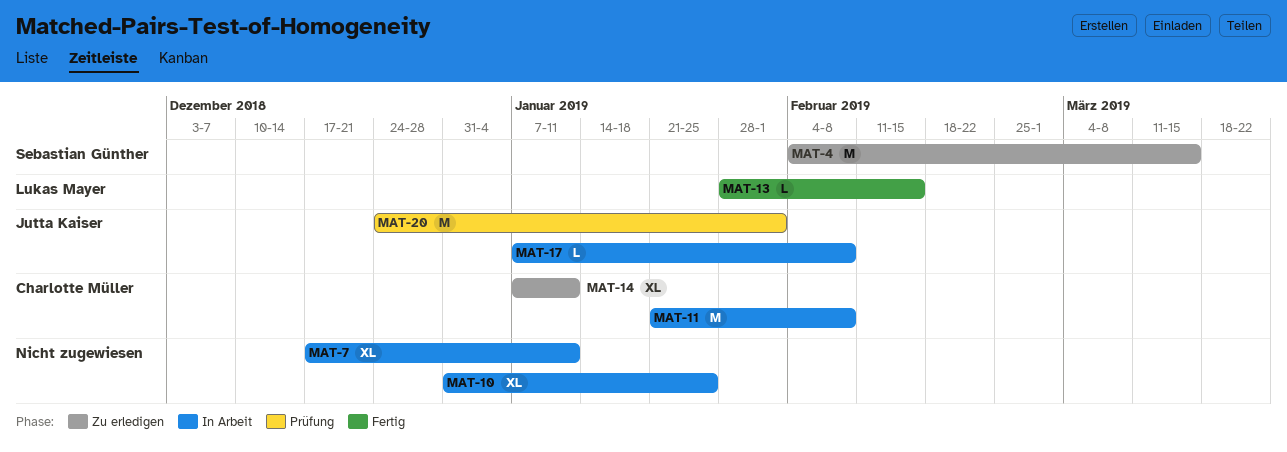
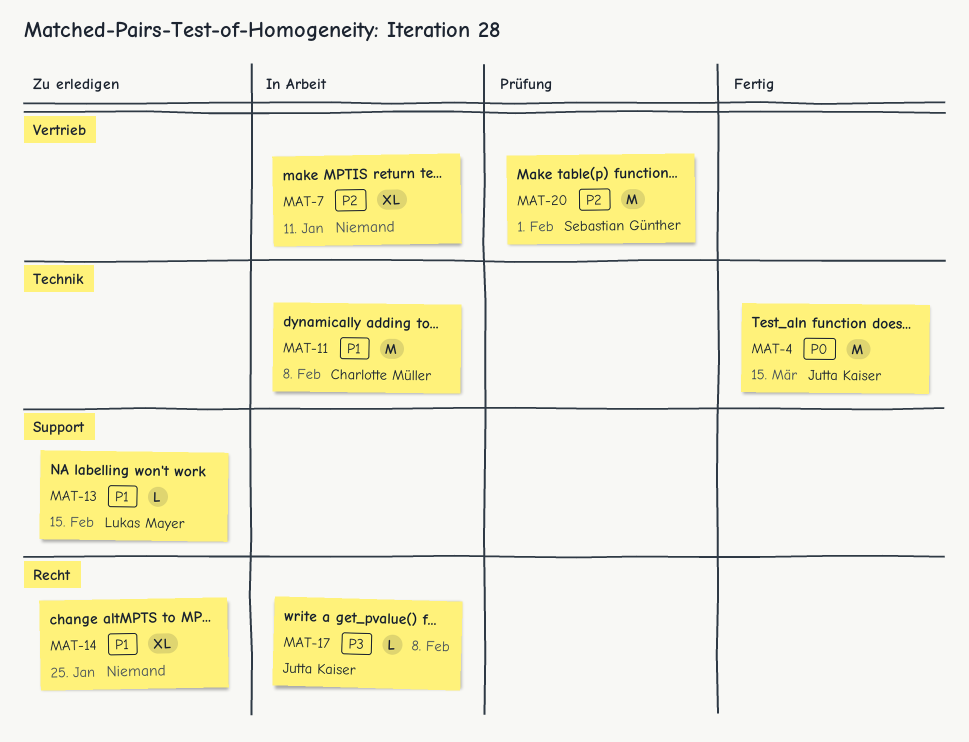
MAT-4, status: Zu erledigen -> Fertig
MAT-4, owner: Sebastian Günther -> Jutta Kaiser
MAT-10: present -> none
MAT-13, status: Fertig -> Zu erledigen
MAT-14, owner: Charlotte Müller -> none
MAT-14, due: Jan 11 -> Jan 25
MAT-20, owner: Jutta Kaiser -> Sebastian Günther

